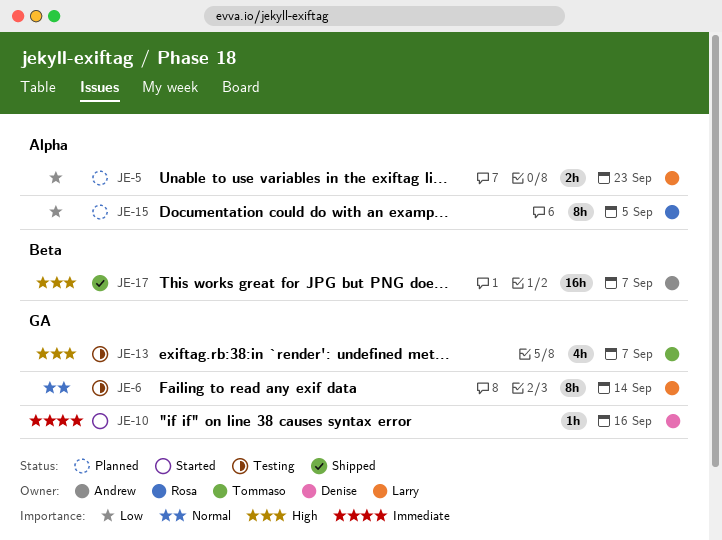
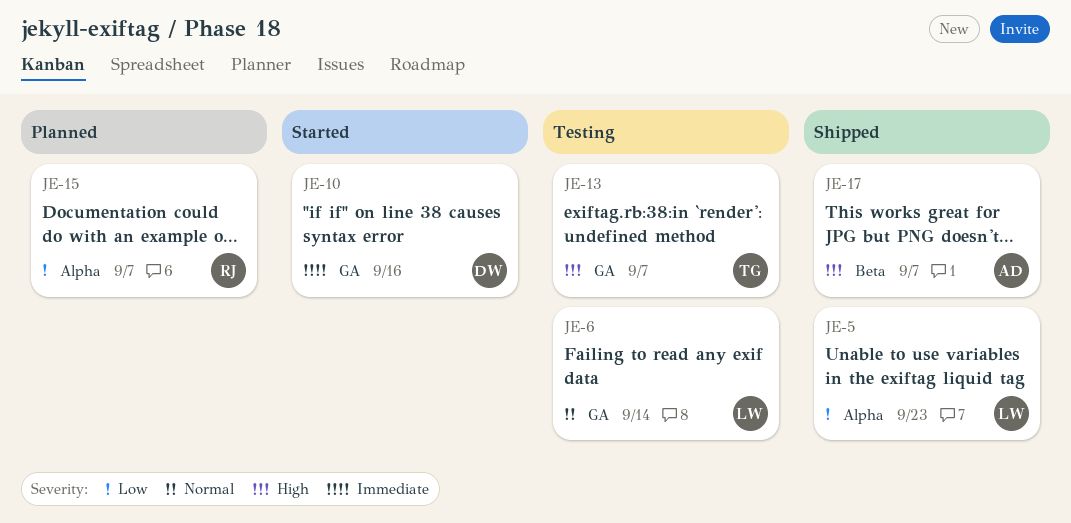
JE-5, status: Planned -> Shipped
JE-15, due: Sep 5 -> Sep 7

